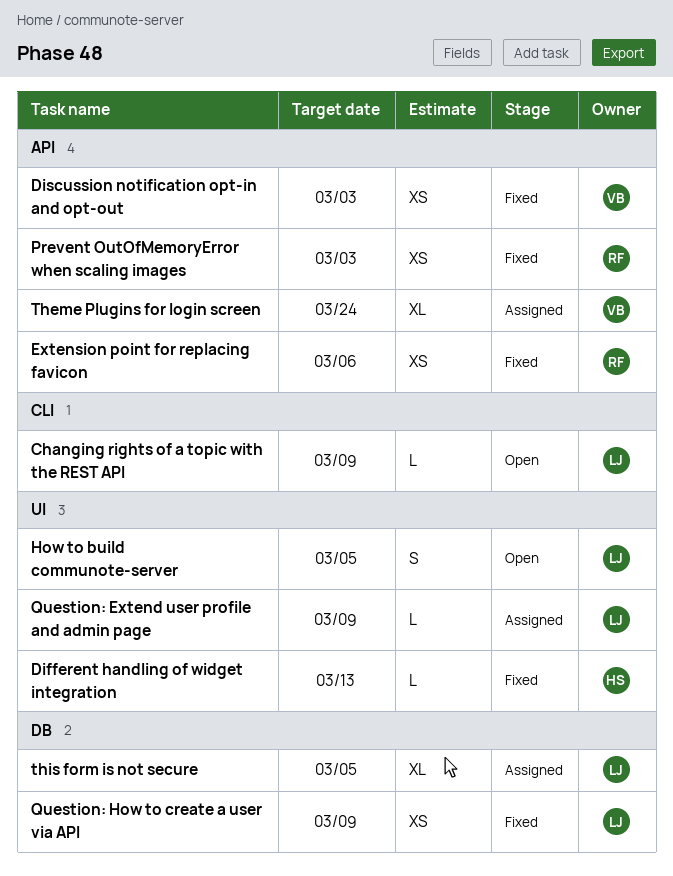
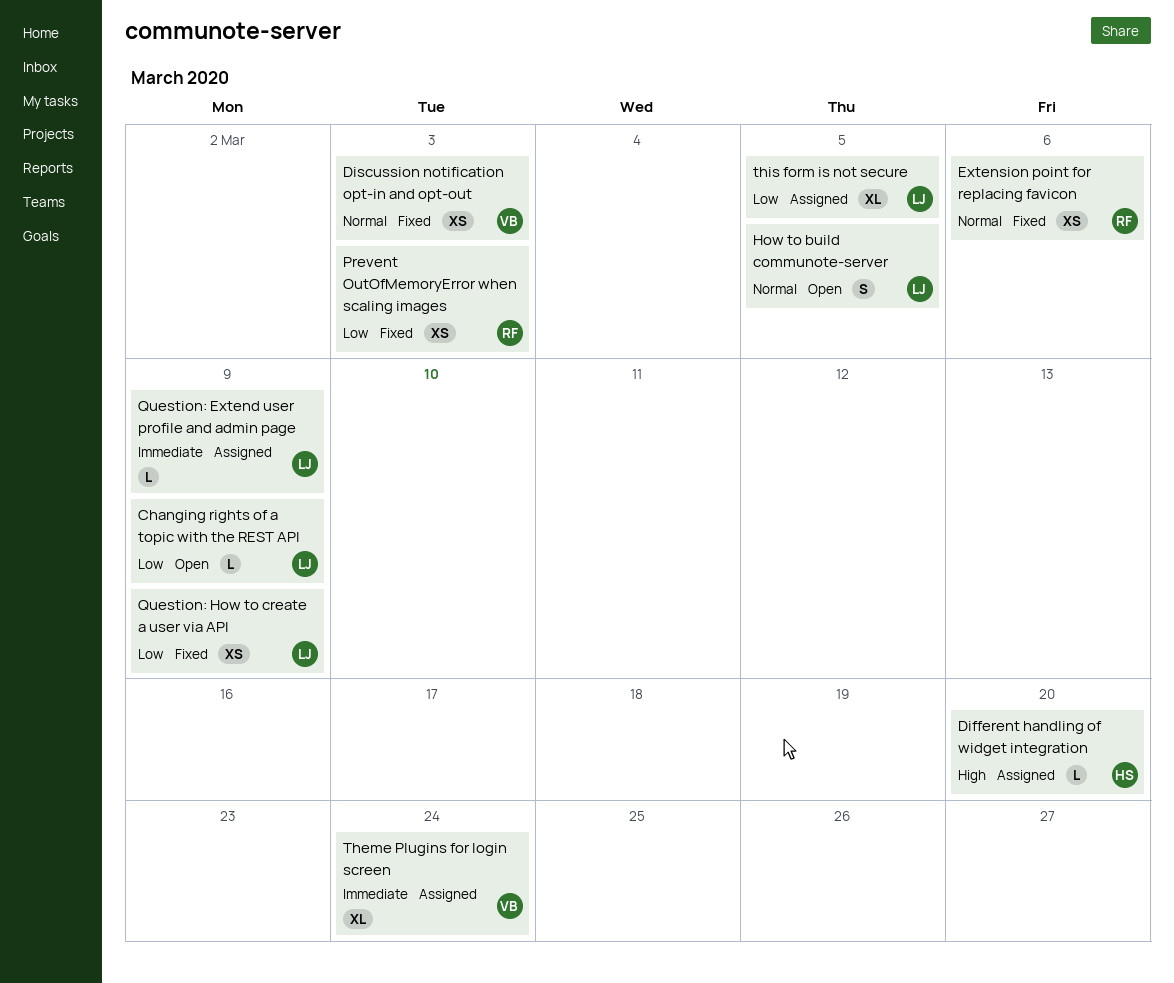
Different handling of widget integration, status: Fixed -> Assigned
Different handling of widget integration, due: Mar 13 -> Mar 20

